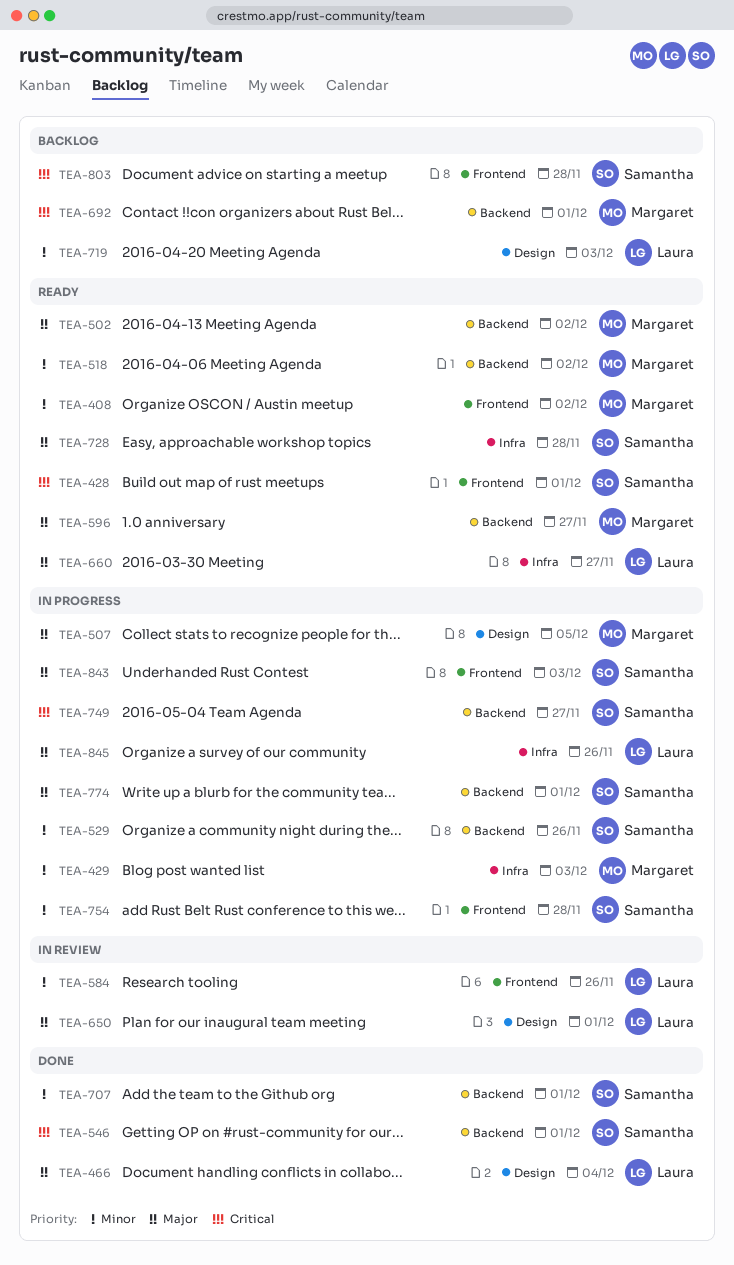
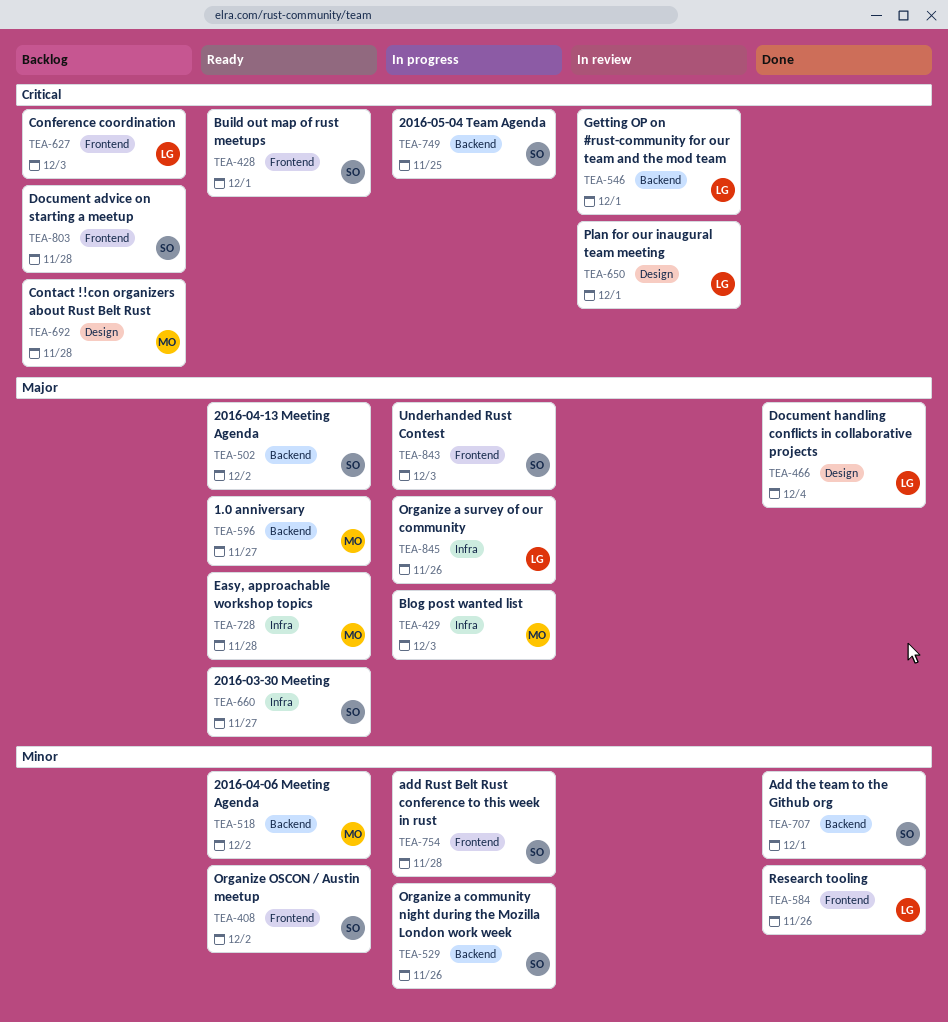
TEA-408, owner: Margaret -> Samantha
TEA-429, priority: Minor -> Major
TEA-502, owner: Margaret -> Samantha
TEA-507: present -> none
TEA-546, status: Done -> In review
TEA-546, owner: Samantha -> Laura
TEA-584, status: In review -> Done
TEA-627: none -> present
TEA-650, priority: Major -> Critical
TEA-660, owner: Laura -> Samantha
TEA-692, label: Backend -> Design
TEA-692, due: Dec 1 -> Nov 28
TEA-719: present -> none
TEA-728, owner: Samantha -> Margaret
TEA-749, due: Nov 27 -> Nov 25
TEA-774: present -> none

